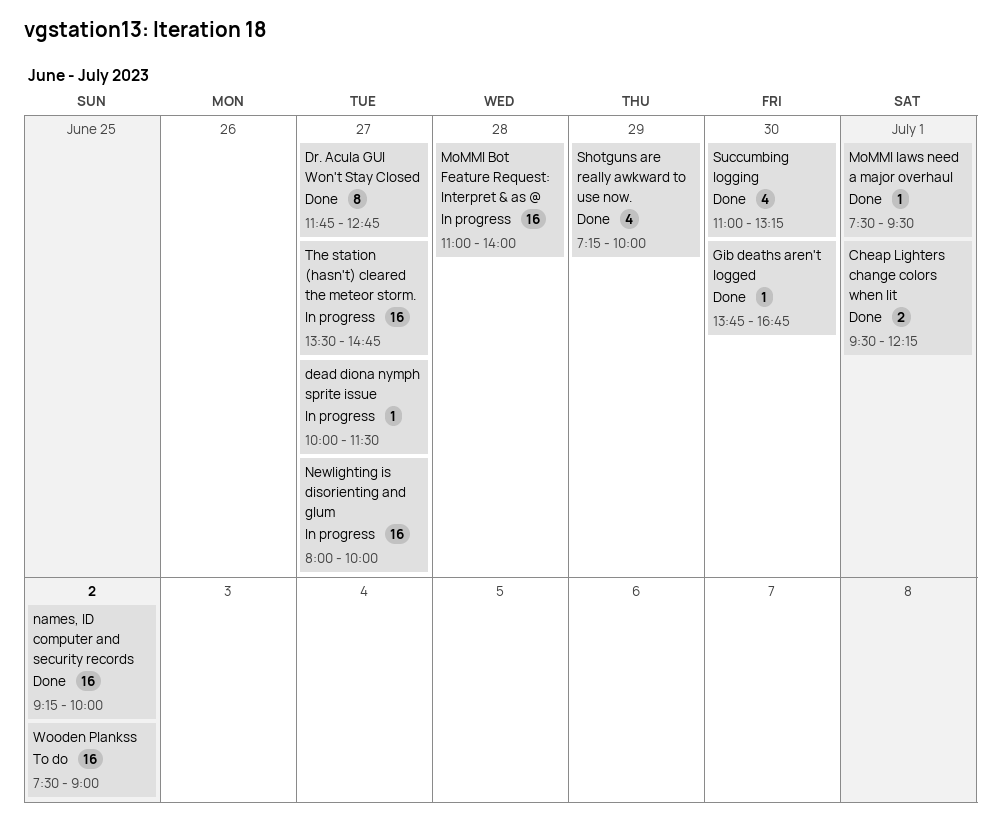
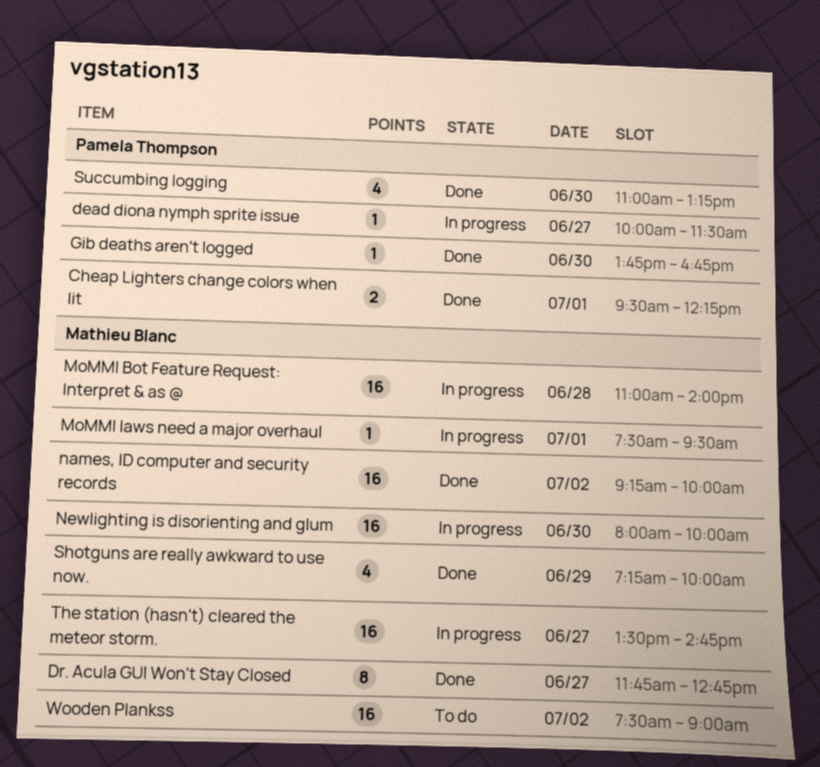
MoMMI laws need a major overhaul, status: Done -> In progress
Newlighting is disorienting and glum, day: Jun 27 -> Jun 30

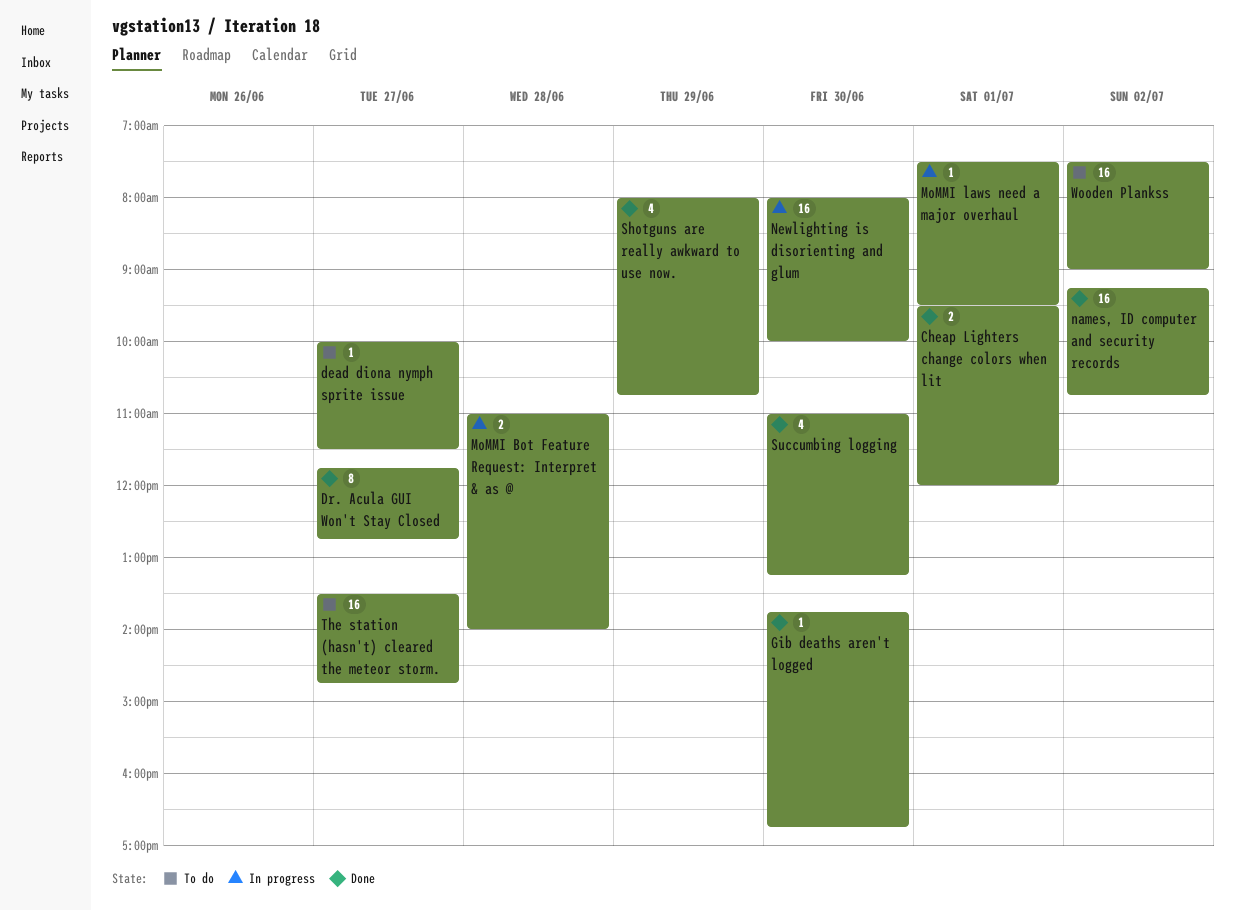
Cheap Lighters change colors when lit, ends: 12:15 -> 12:00
dead diona nymph sprite issue, status: In progress -> To do
MoMMI Bot Feature Request: Interpret & as @, estimate: 16 -> 2
names, ID computer and security records, ends: 10:00 -> 10:45
Shotguns are really awkward to use now., begins: 07:15 -> 08:00
Shotguns are really awkward to use now., ends: 10:00 -> 10:45
The station (hasn't) cleared the meteor storm., status: In progress -> To do

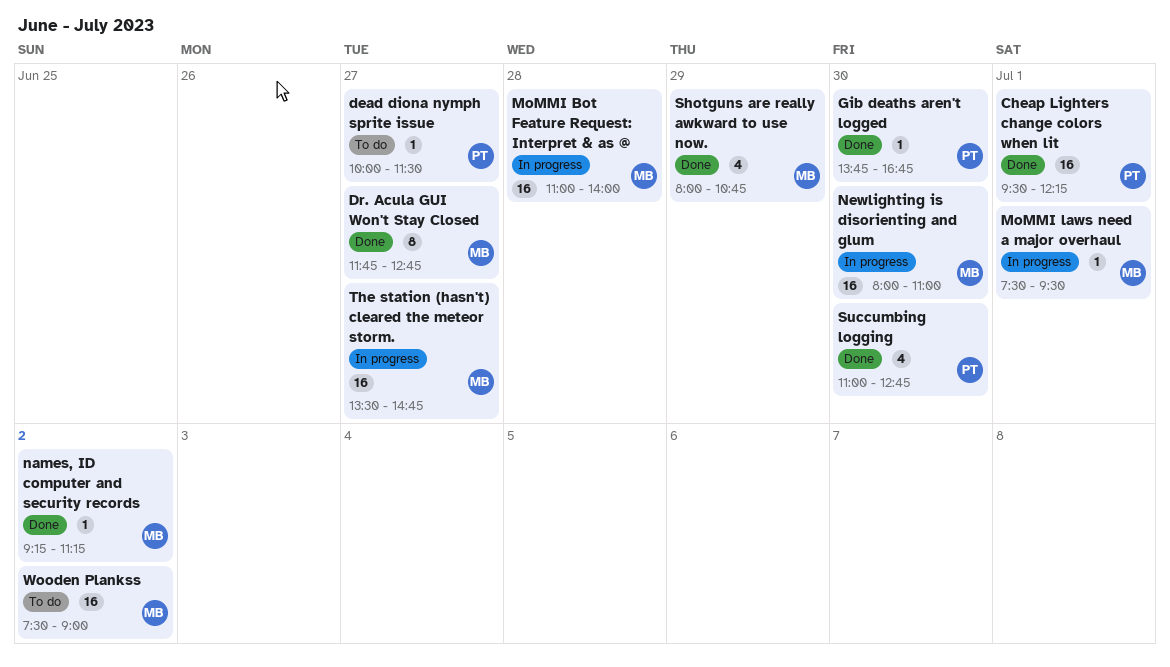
Cheap Lighters change colors when lit, estimate: 2 -> 16
Cheap Lighters change colors when lit, ends: 12:00 -> 12:15
MoMMI Bot Feature Request: Interpret & as @, estimate: 2 -> 16
names, ID computer and security records, estimate: 16 -> 1
names, ID computer and security records, ends: 10:45 -> 11:15
Newlighting is disorienting and glum, ends: 10:00 -> 11:00
Succumbing logging, ends: 13:15 -> 12:45
The station (hasn't) cleared the meteor storm., status: To do -> In progress

